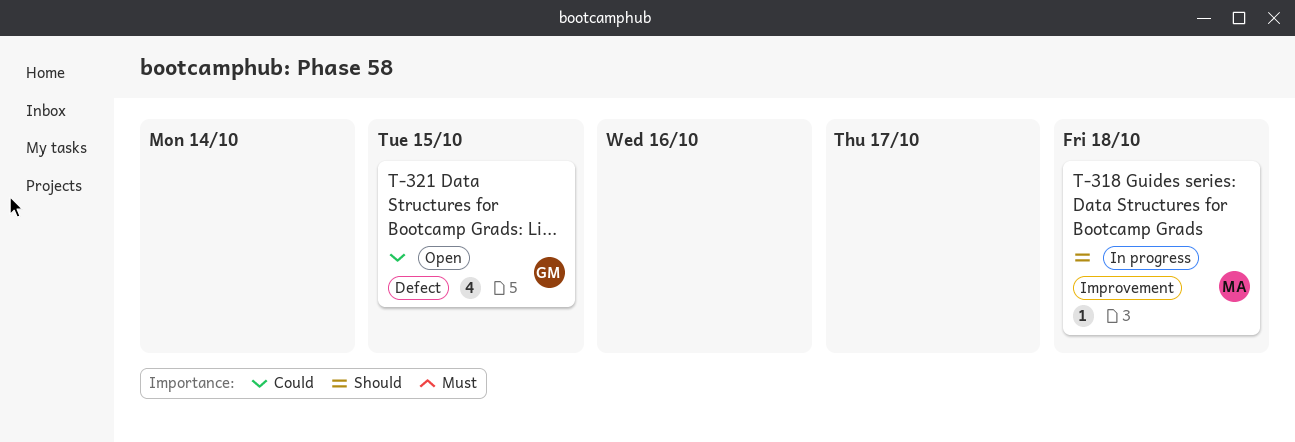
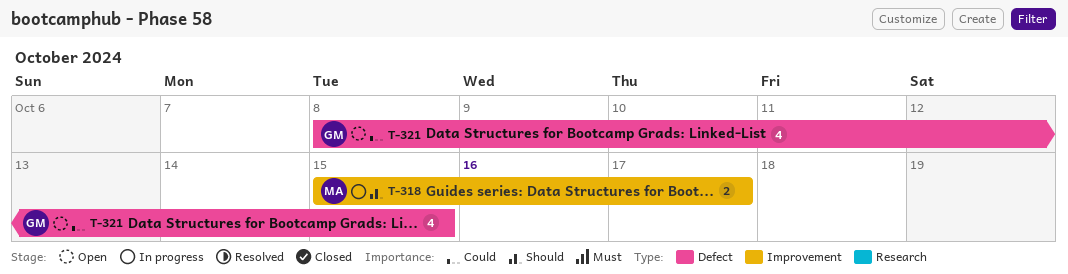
T-318, estimate: 1 -> 2
T-318, due: Oct 18 -> Oct 17

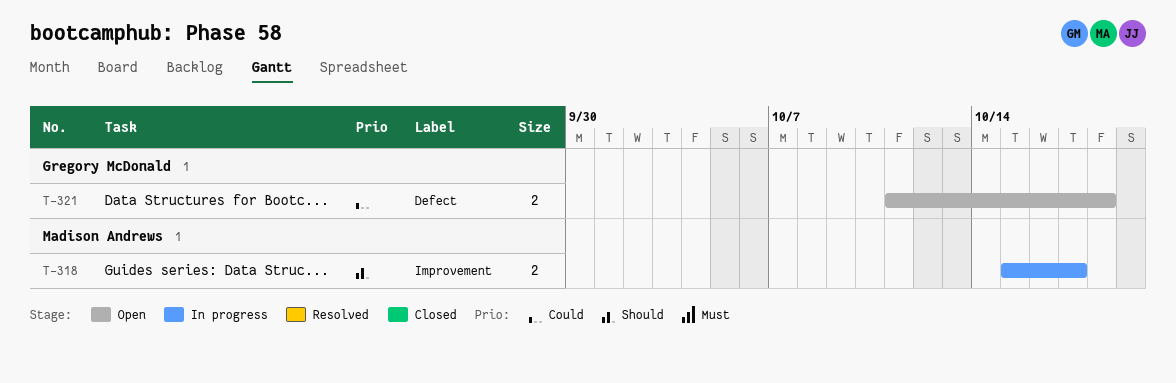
T-321, estimate: 4 -> 2
T-321, start: Oct 8 -> Oct 11
T-321, due: Oct 15 -> Oct 18

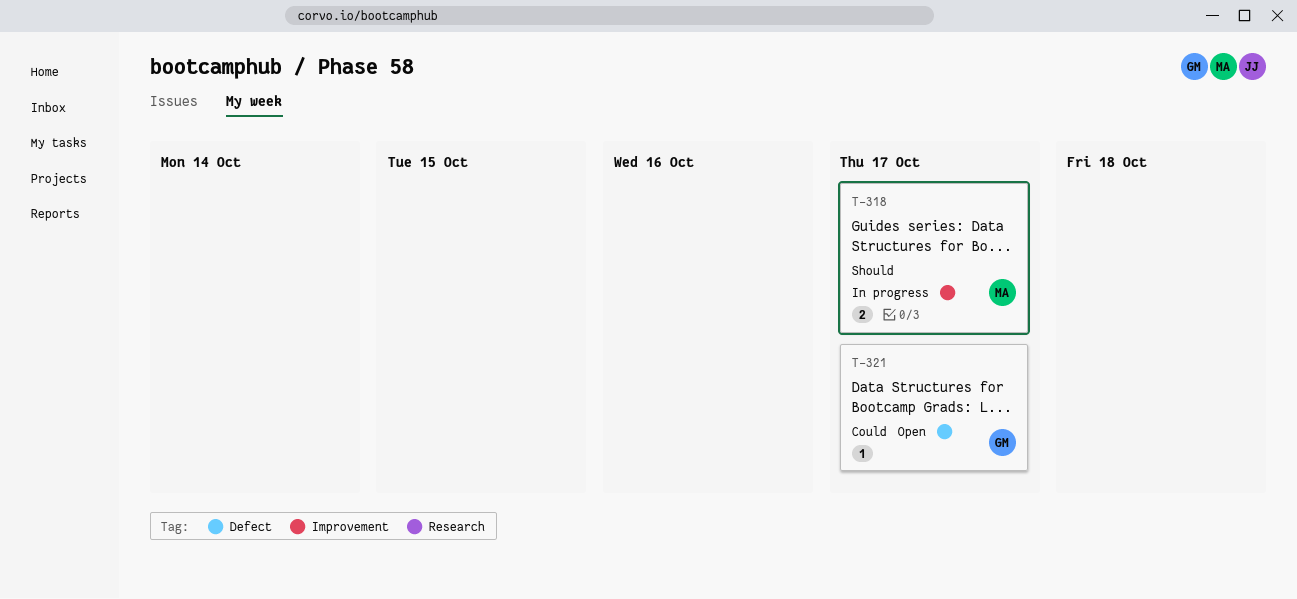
T-321, estimate: 2 -> 1
T-321, due: Oct 18 -> Oct 17

